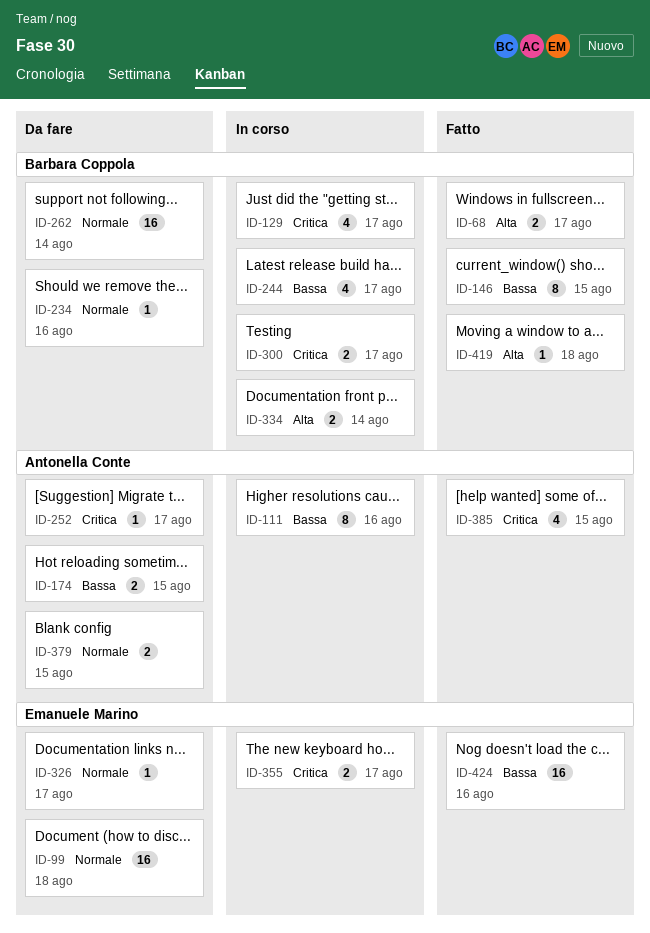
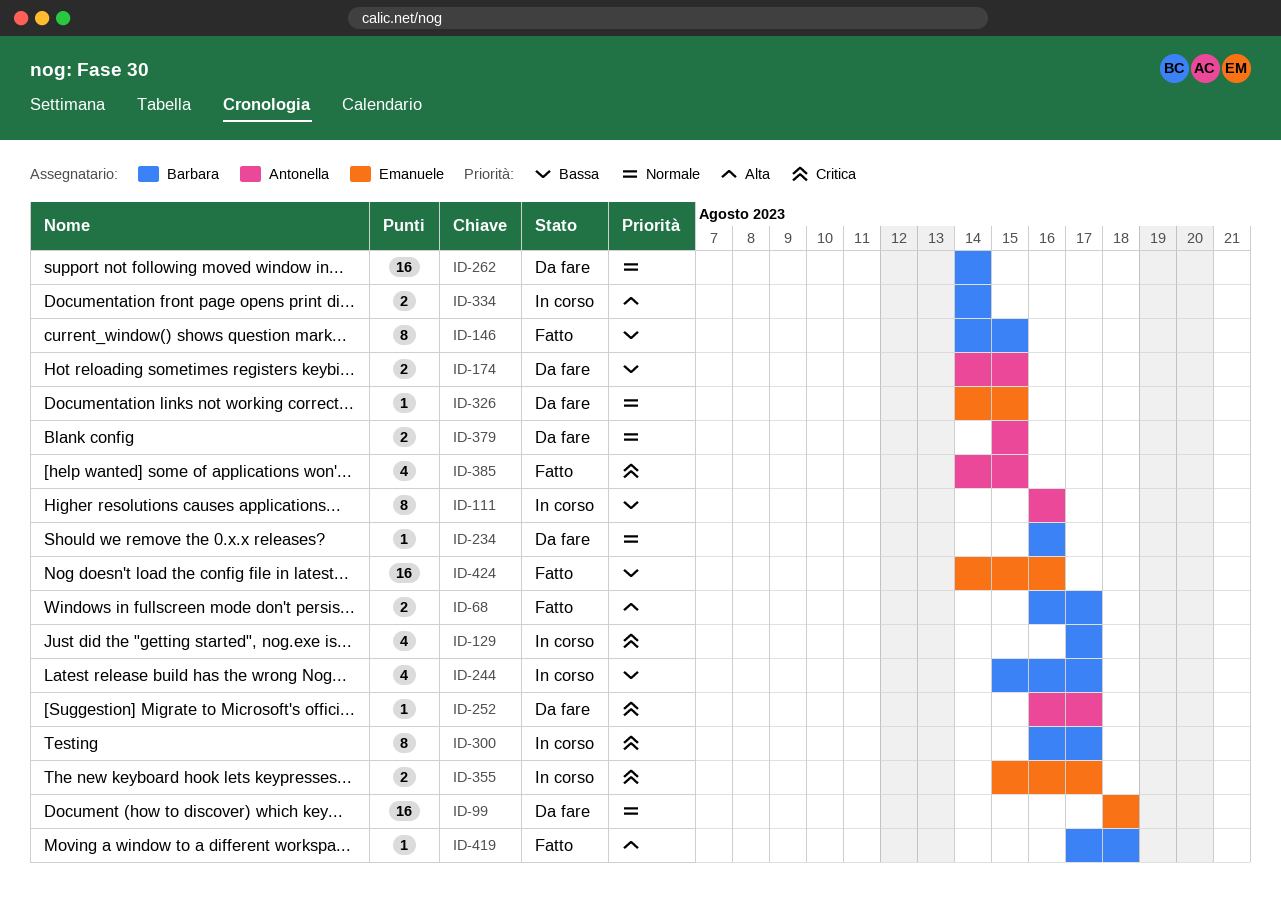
ID-300, estimate: 2 -> 8
ID-326, due: Aug 17 -> Aug 15

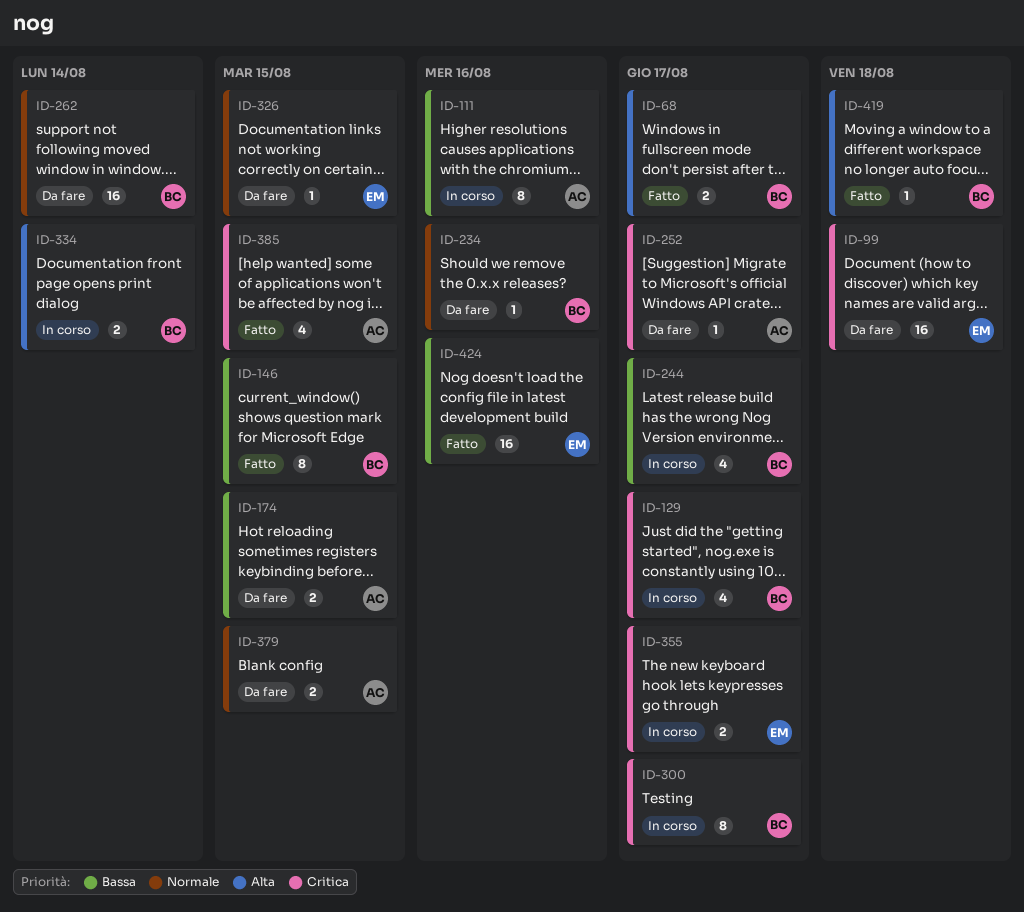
ID-99, priority: Normale -> Critica

